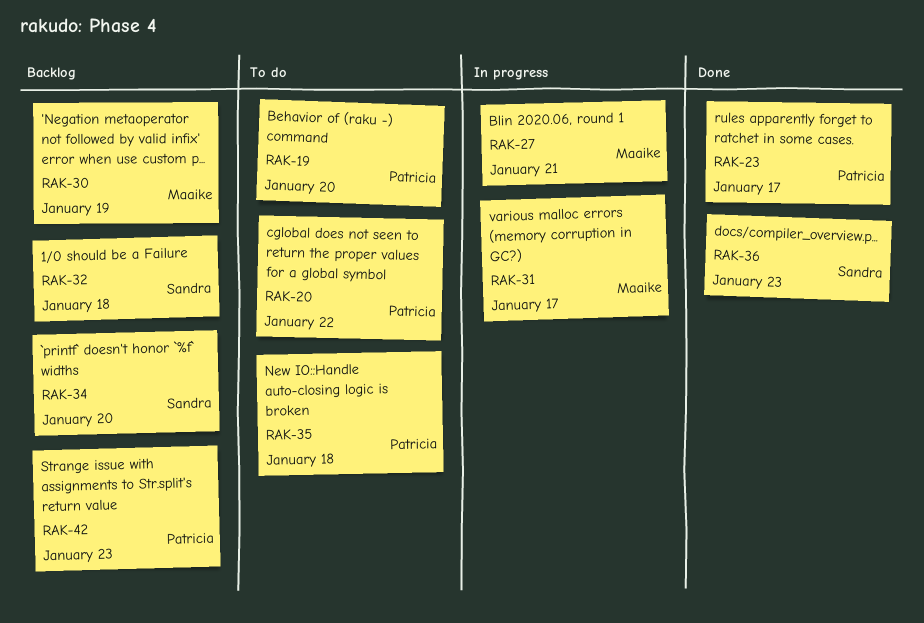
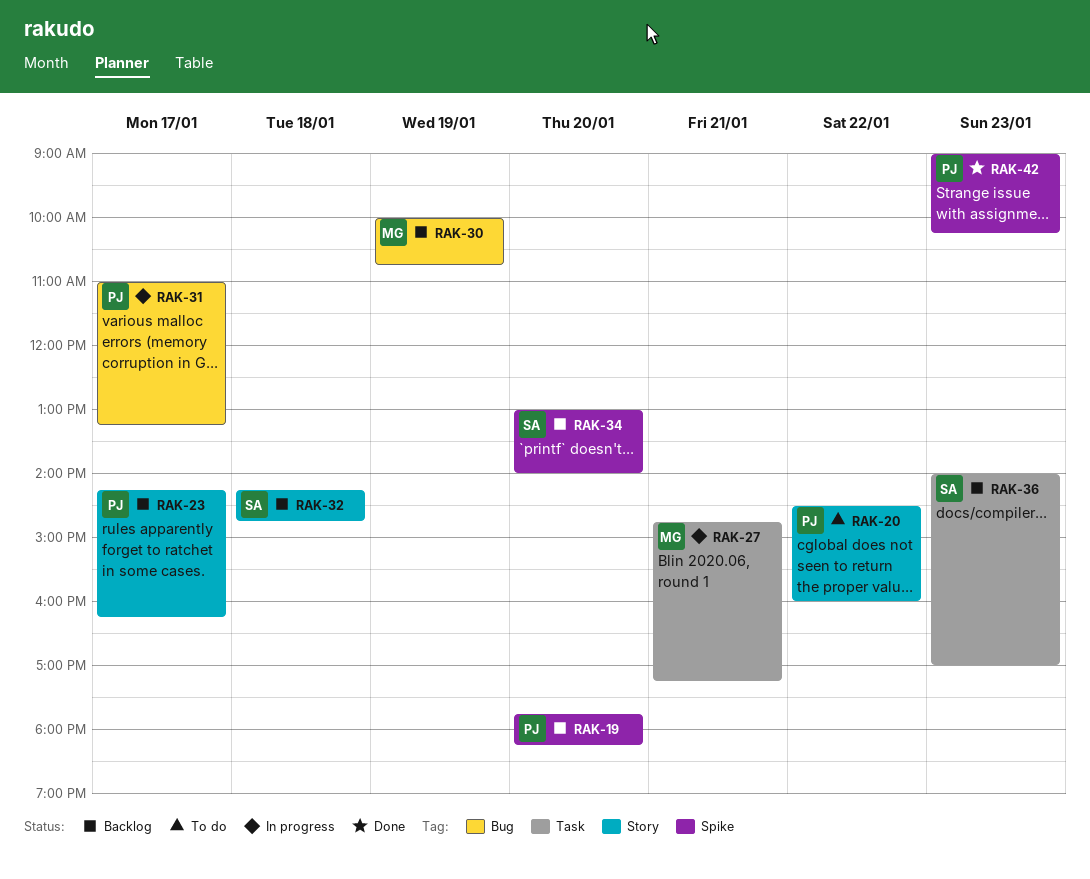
RAK-19, status: To do -> Backlog
RAK-23, status: Done -> Backlog
RAK-31, owner: Maaike -> Patricia
RAK-35: present -> none
RAK-36, status: Done -> Backlog
RAK-42, status: Backlog -> Done

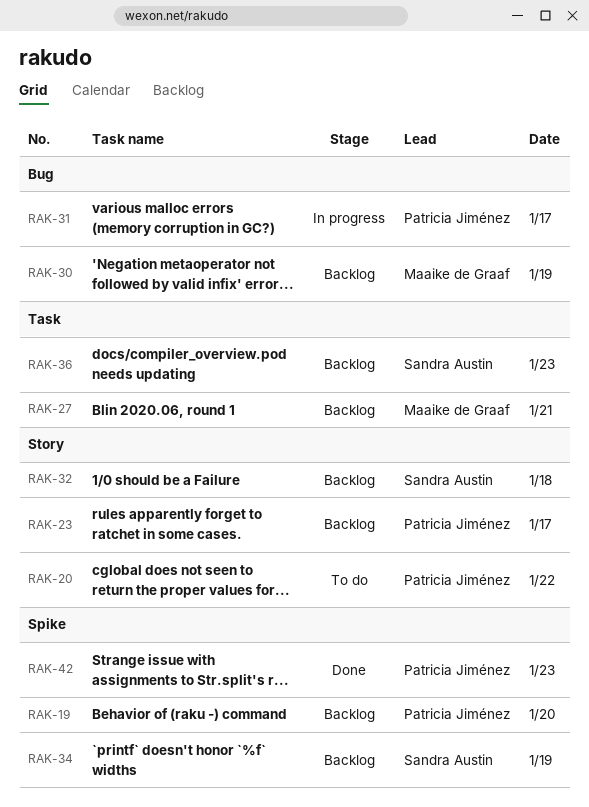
RAK-27, status: In progress -> Backlog
RAK-34, day: Jan 20 -> Jan 19

